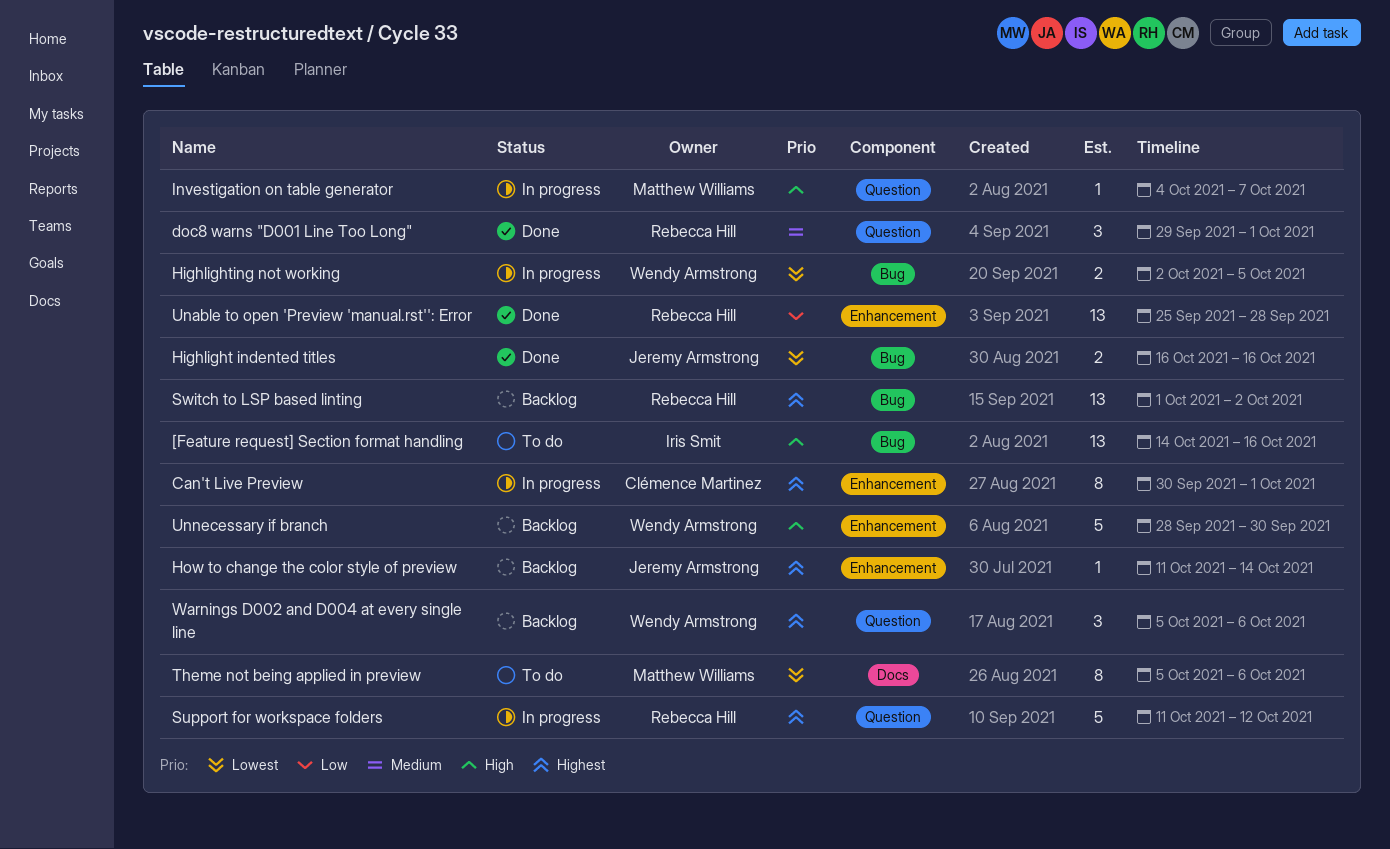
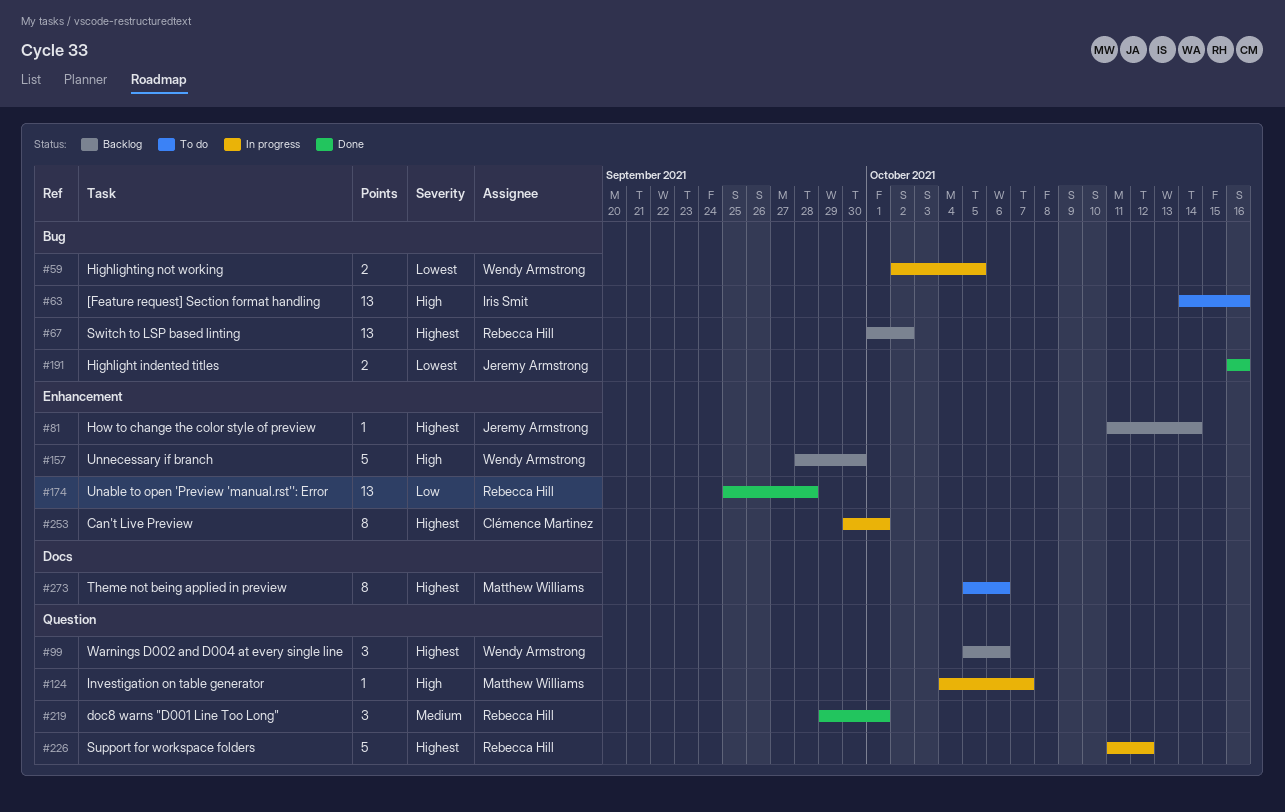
Theme not being applied in preview, priority: Lowest -> Highest

